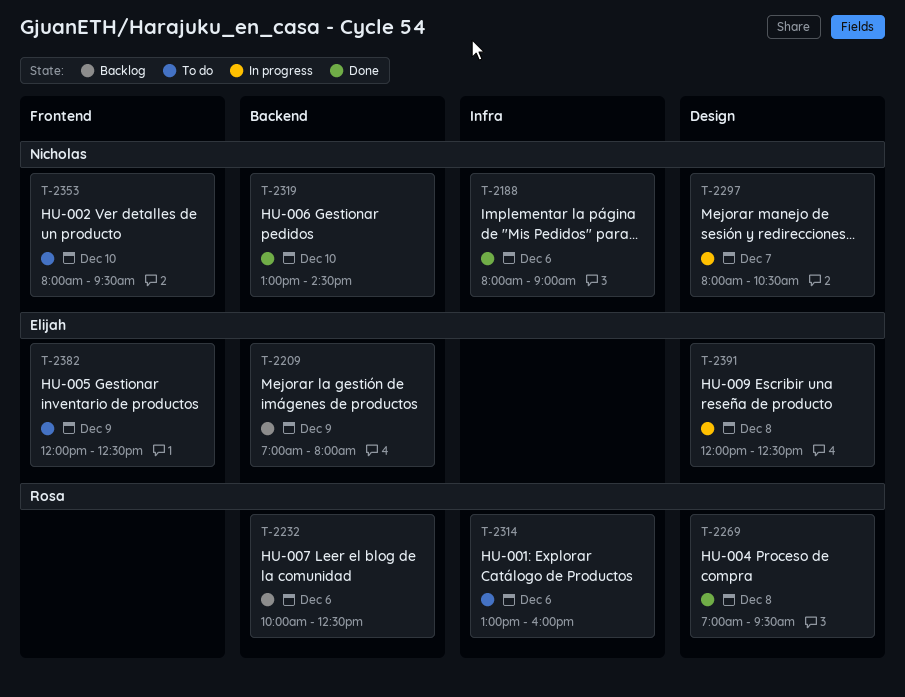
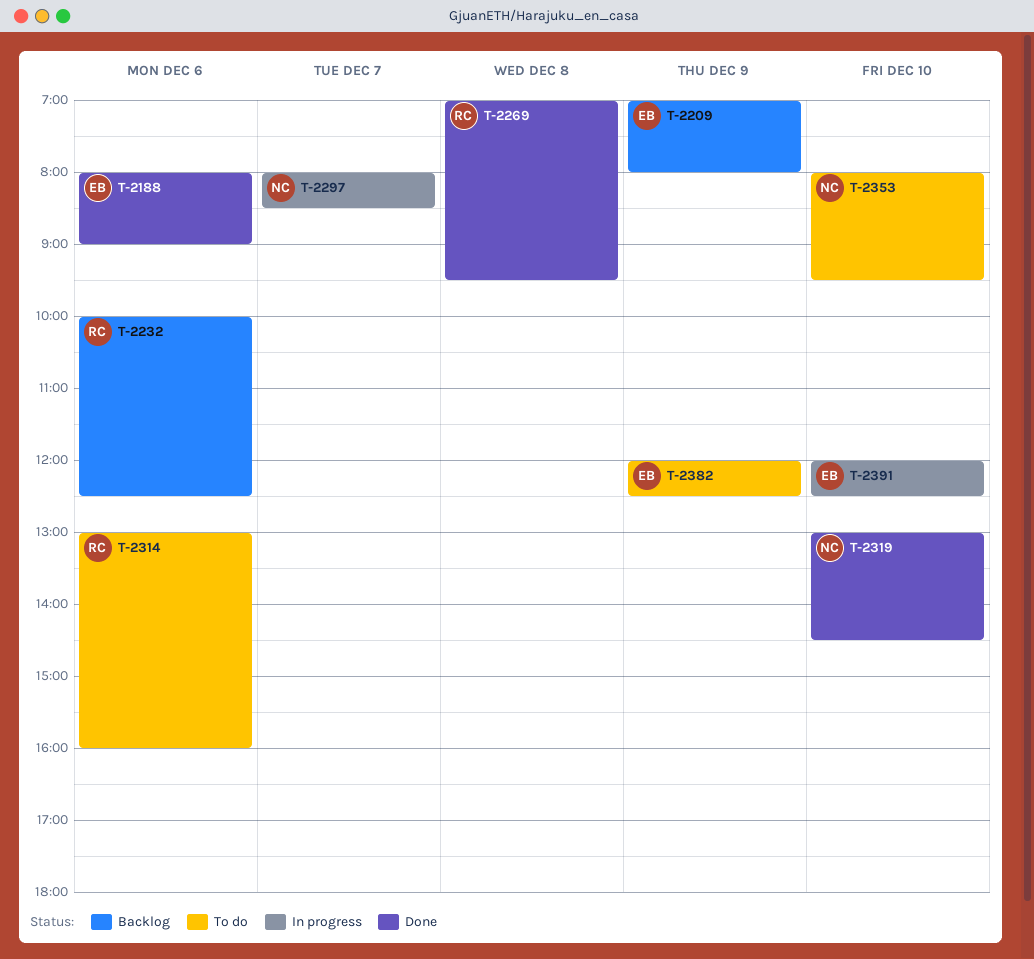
T-2188, owner: Nicholas -> Elijah
T-2297, ends: 10:30 -> 08:30
T-2391, day: Dec 8 -> Dec 10

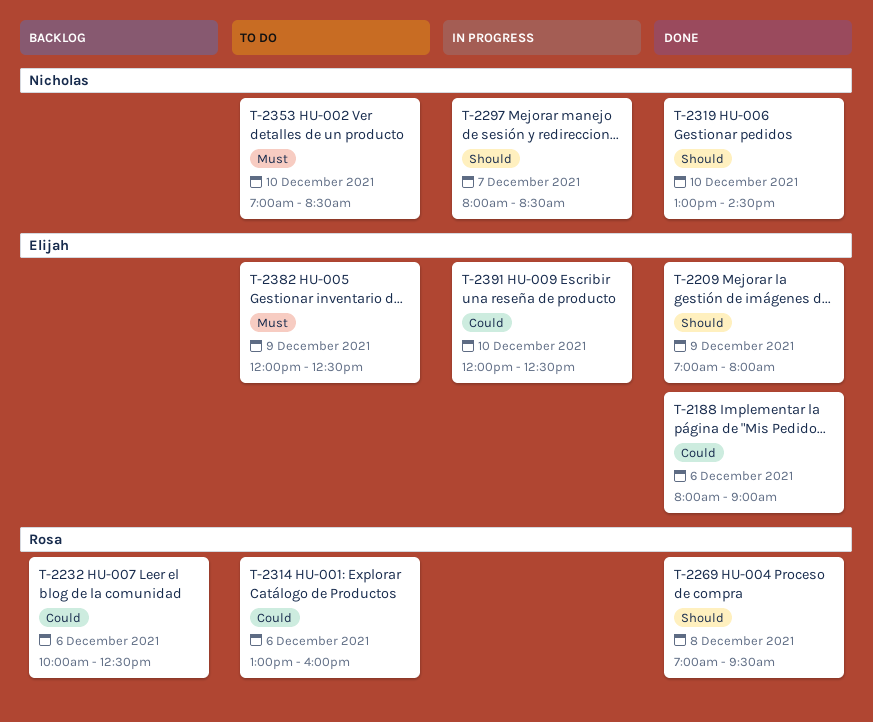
T-2209, status: Backlog -> Done
T-2353, begins: 08:00 -> 07:00
T-2353, ends: 09:30 -> 08:30

